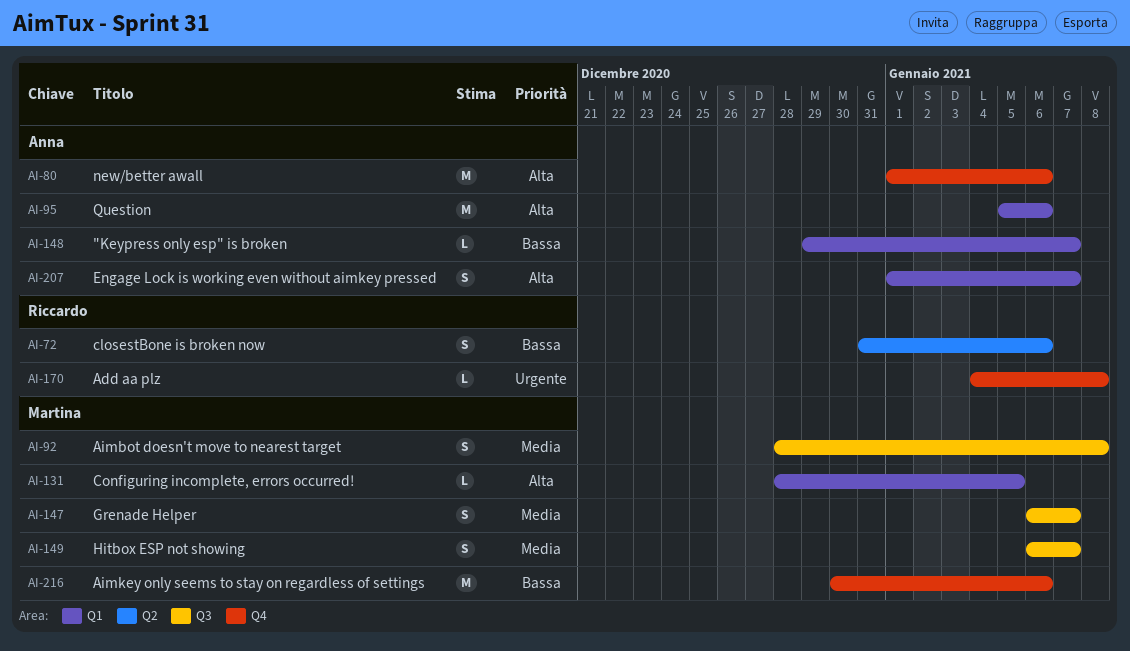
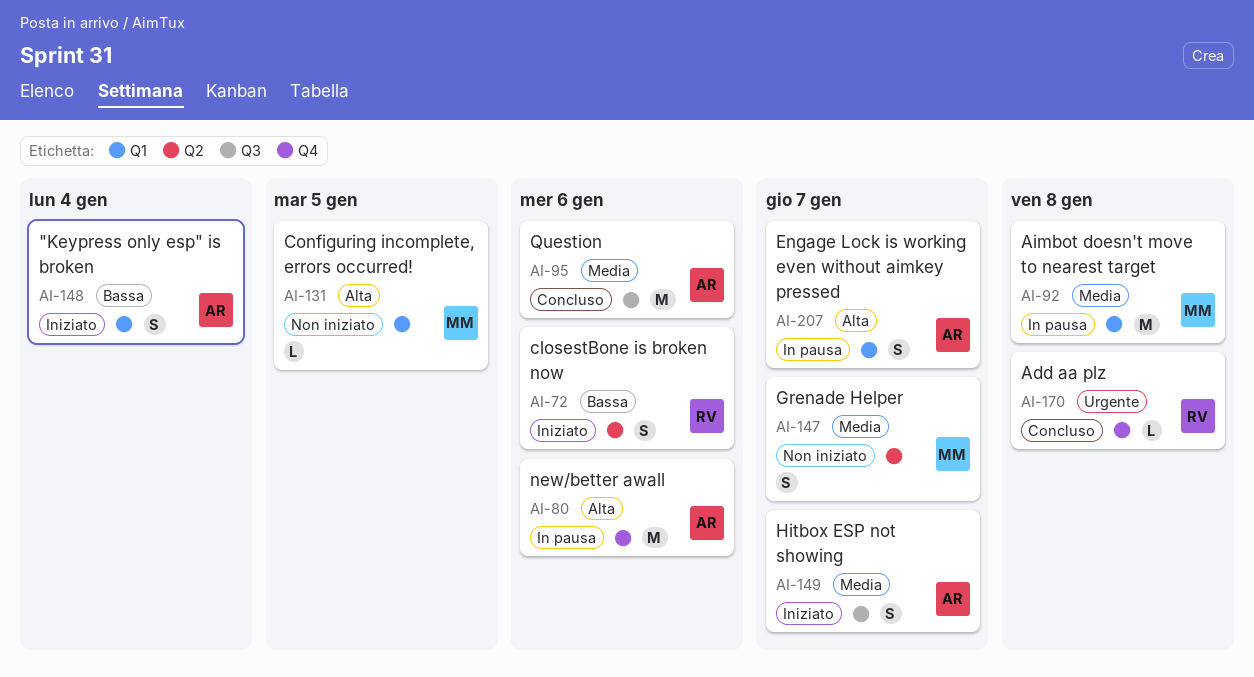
AI-92, label: Q3 -> Q1
AI-92, estimate: S -> M
AI-95, priority: Alta -> Media
AI-95, label: Q1 -> Q3
AI-147, label: Q3 -> Q2
AI-148, estimate: L -> S
AI-148, due: Jan 7 -> Jan 4
AI-149, owner: Martina -> Anna
AI-216: present -> none

